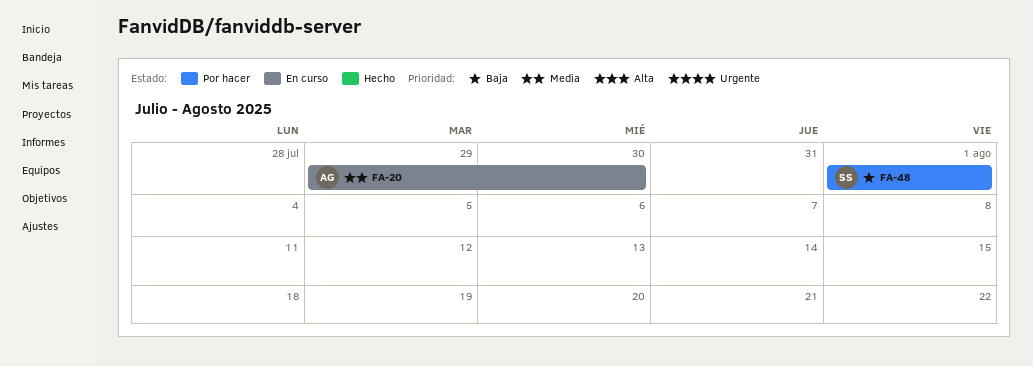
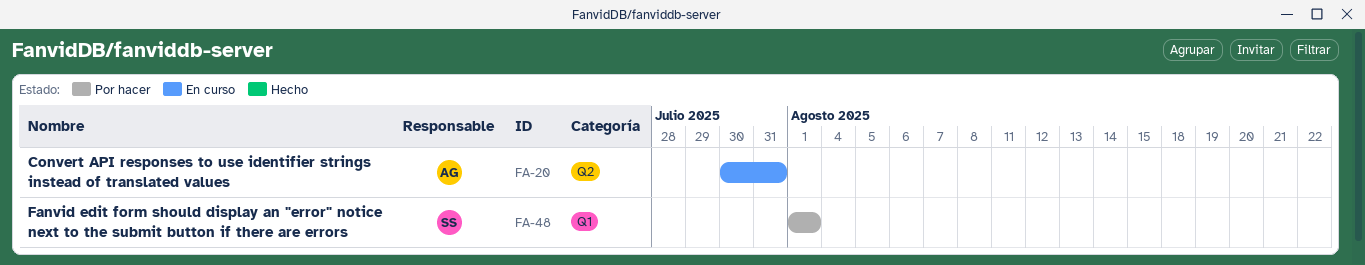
FA-20, start: Jul 29 -> Jul 30
FA-20, due: Jul 30 -> Jul 31

